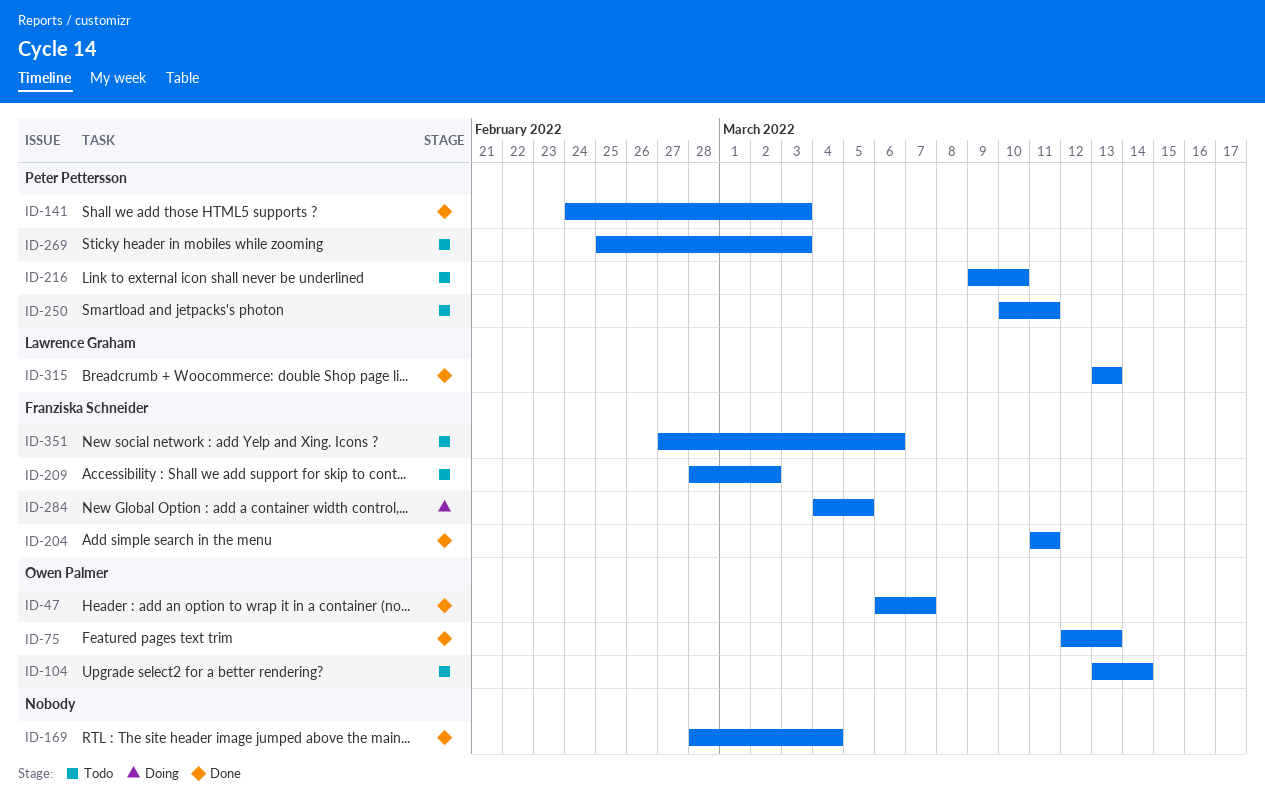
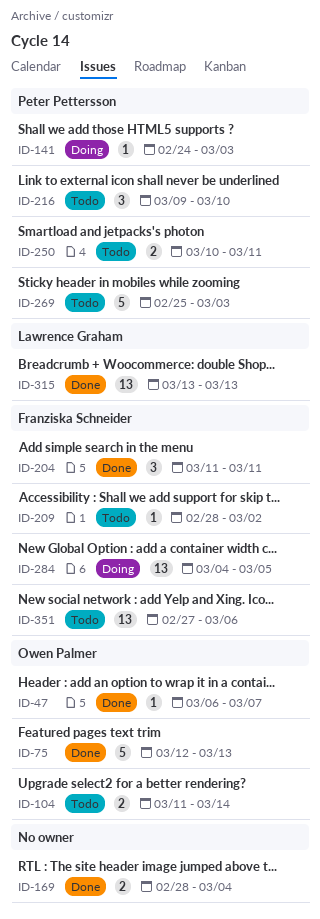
ID-104, start: Mar 13 -> Mar 11
ID-141, status: Done -> Doing

